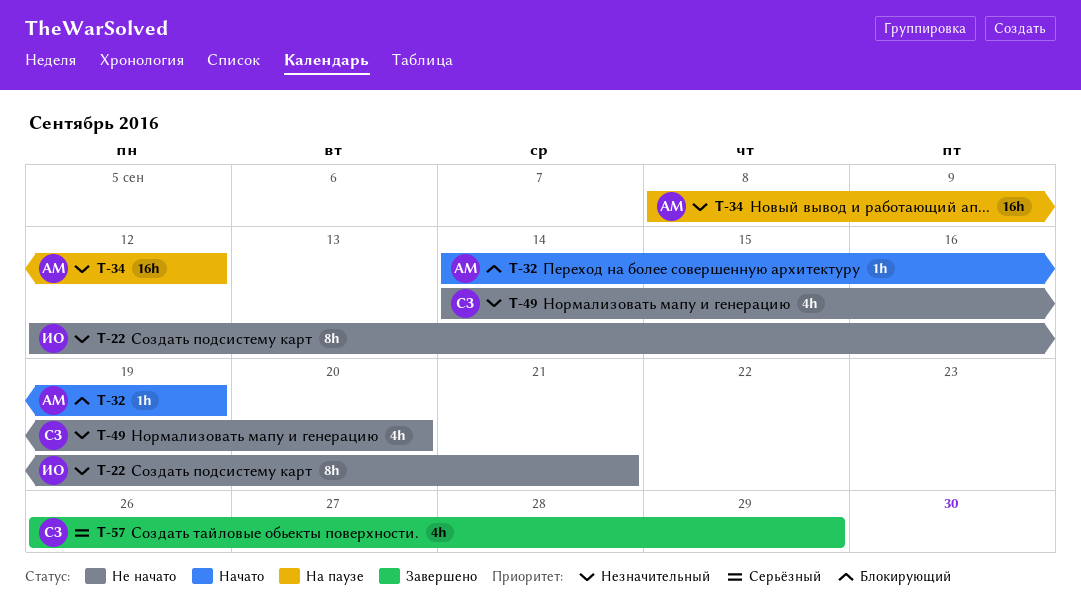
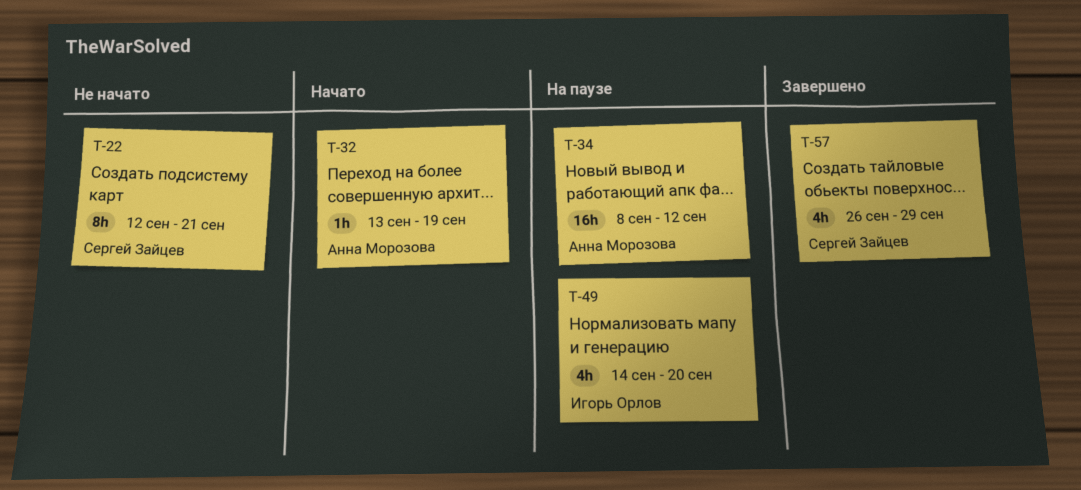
T-22, owner: Игорь Орлов -> Сергей Зайцев
T-32, start: Sep 14 -> Sep 13
T-49, status: Не начато -> На паузе
T-49, owner: Сергей Зайцев -> Игорь Орлов

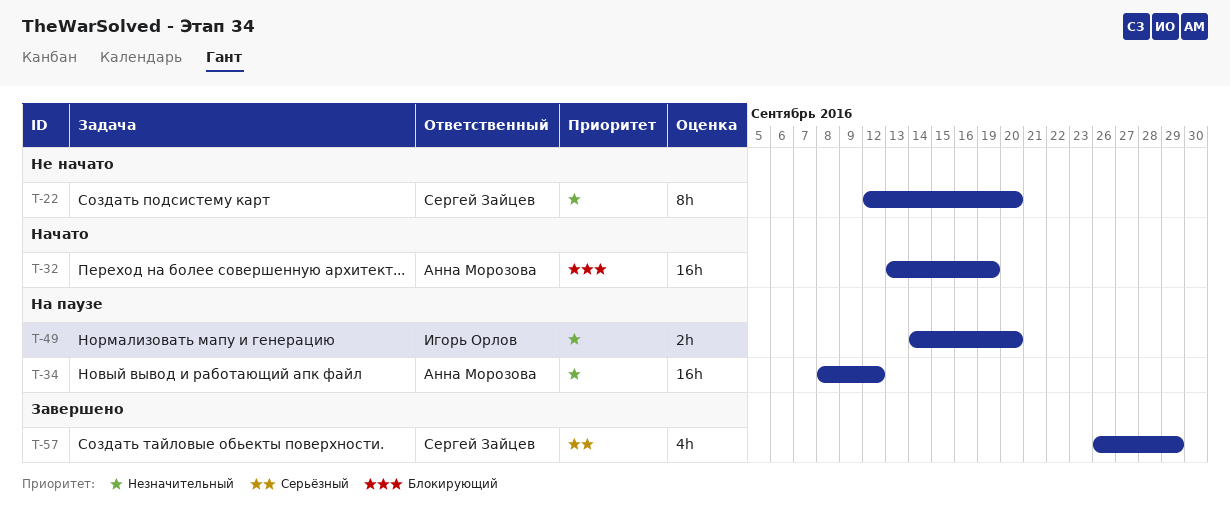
T-22, due: Sep 21 -> Sep 20
T-32, estimate: 1h -> 16h
T-49, estimate: 4h -> 2h

